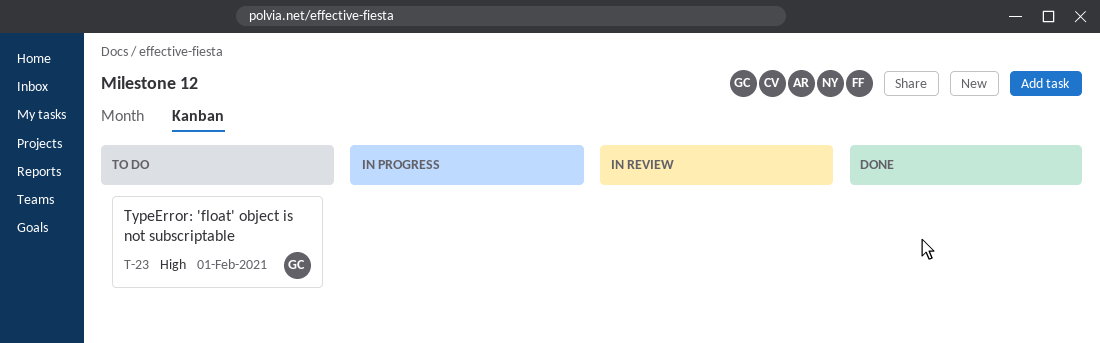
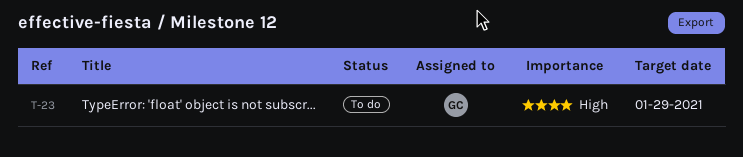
T-23, due: Feb 1 -> Jan 29

